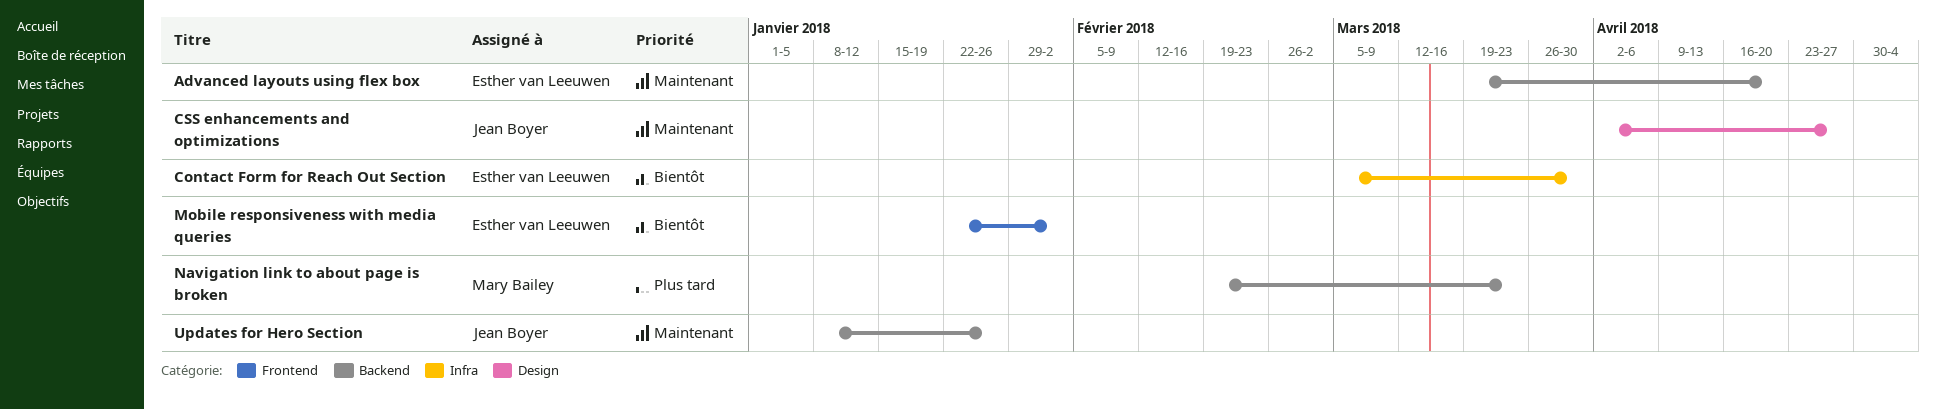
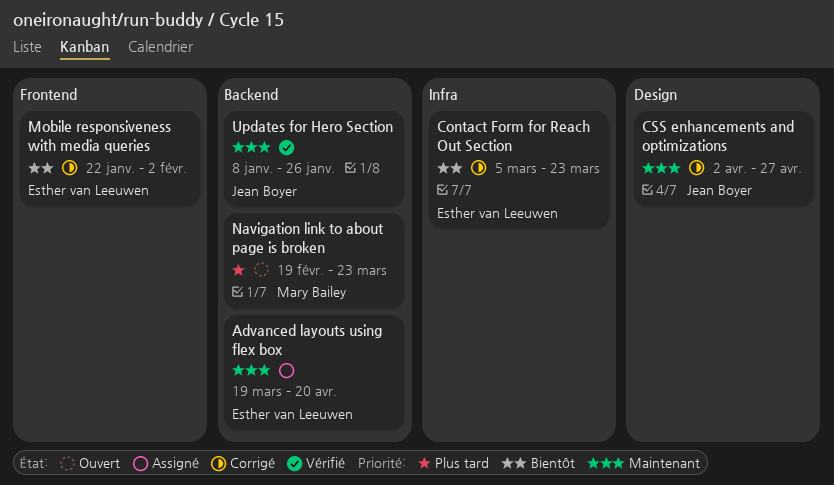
Contact Form for Reach Out Section, due: Mar 30 -> Mar 23

